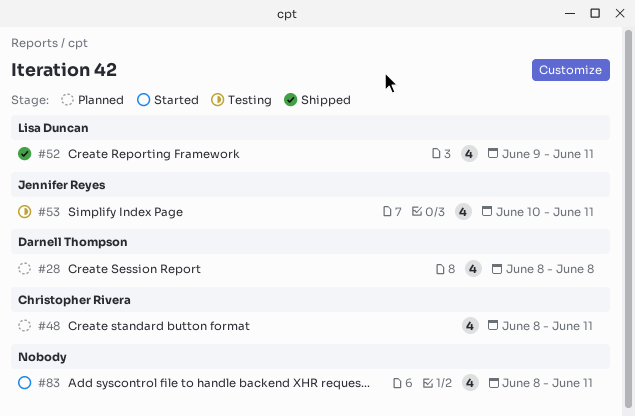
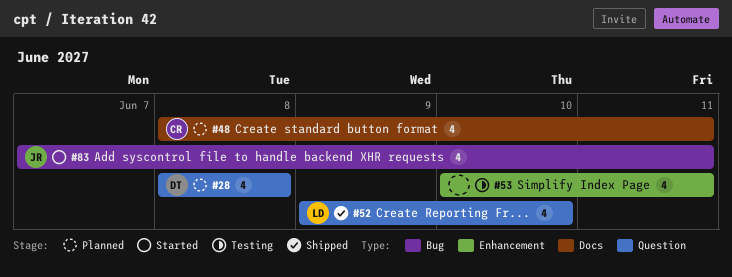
#52, due: Jun 11 -> Jun 10
#53, owner: Jennifer Reyes -> none
#83, owner: none -> Jennifer Reyes
#83, start: Jun 8 -> Jun 7

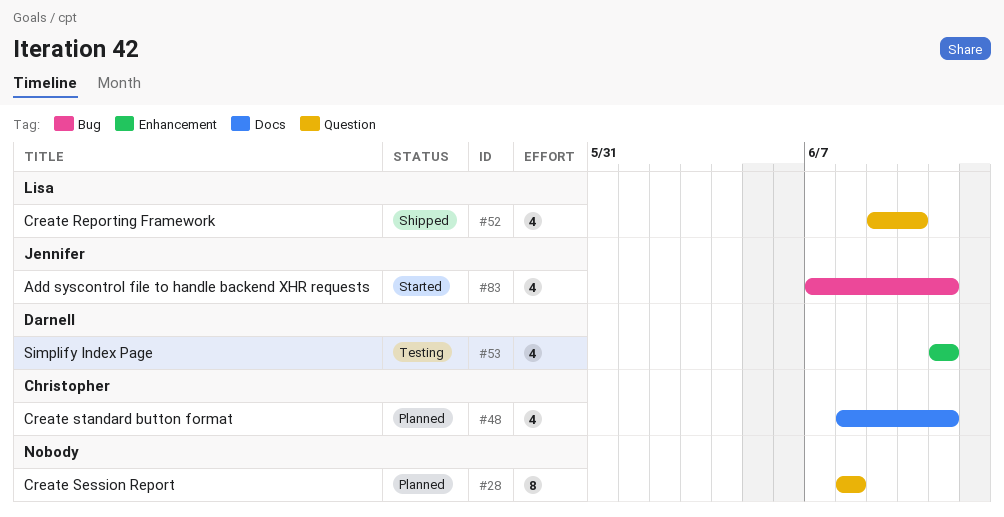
#28, owner: Darnell -> none
#28, estimate: 4 -> 8
#53, owner: none -> Darnell
#53, start: Jun 10 -> Jun 11

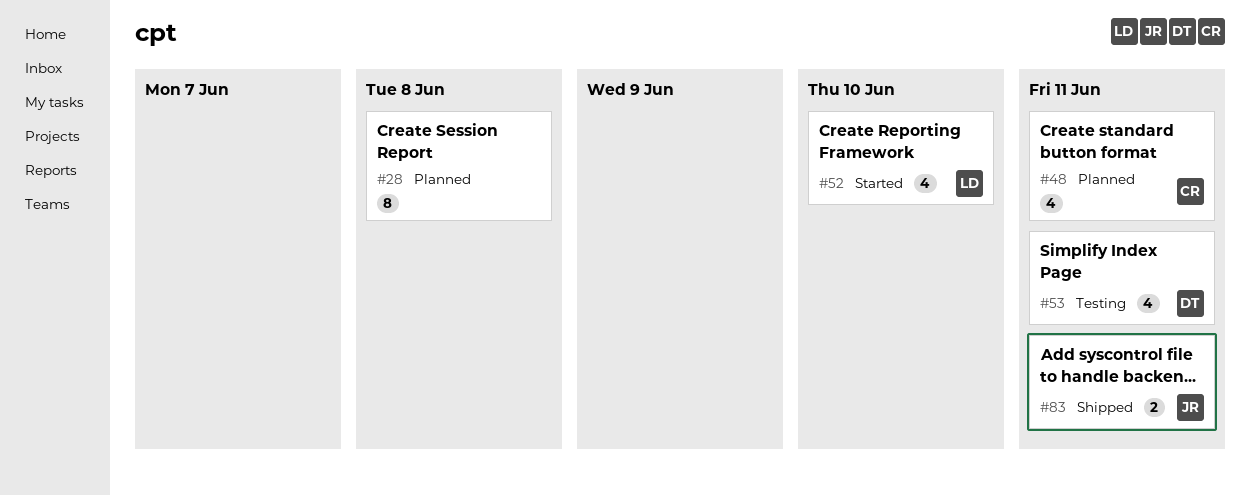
#52, status: Shipped -> Started
#83, status: Started -> Shipped
#83, estimate: 4 -> 2

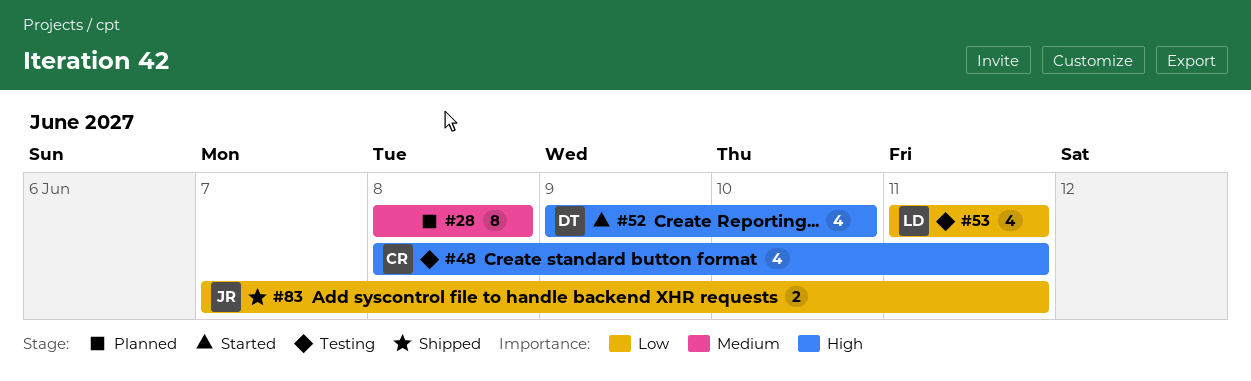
#48, status: Planned -> Testing
#52, owner: LD -> DT
#53, owner: DT -> LD

